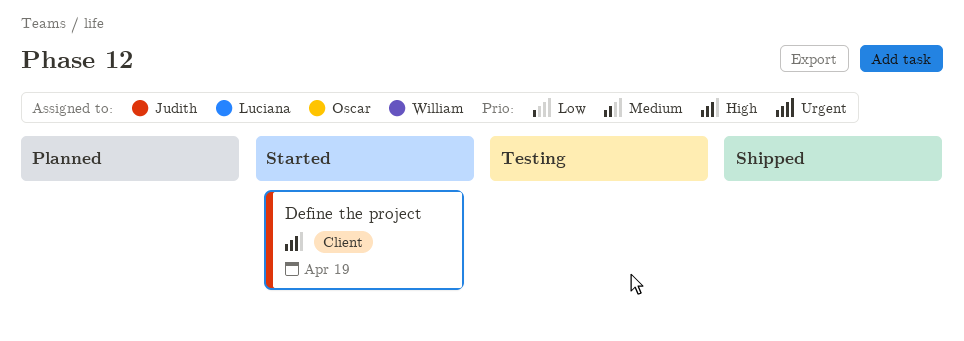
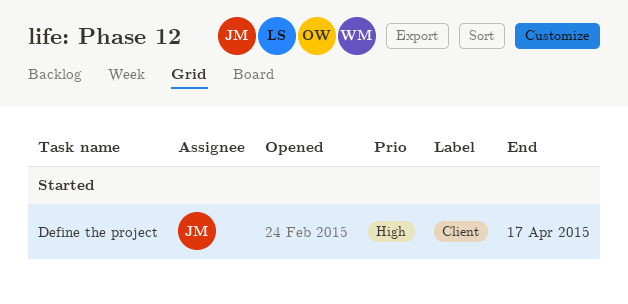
Define the project, due: Apr 19 -> Apr 17

